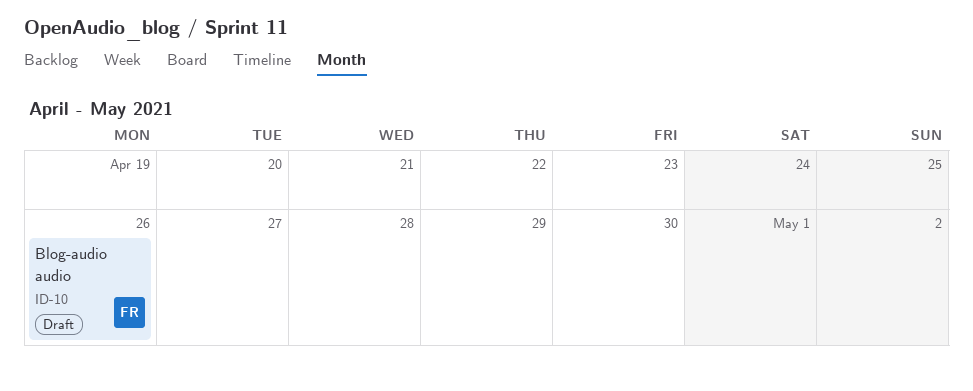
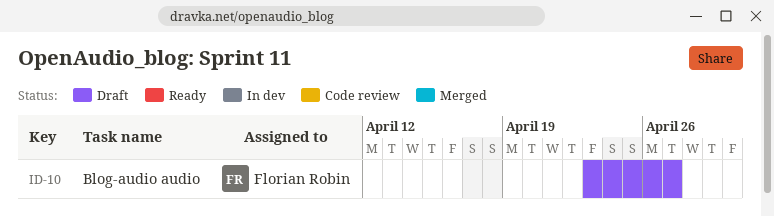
ID-10, due: Apr 26 -> Apr 27

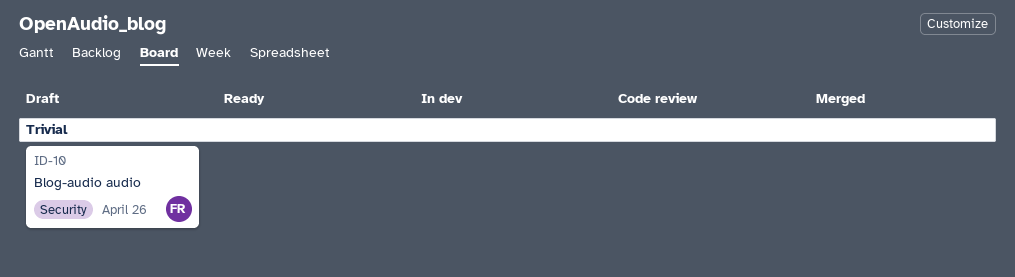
ID-10, due: Apr 27 -> Apr 26

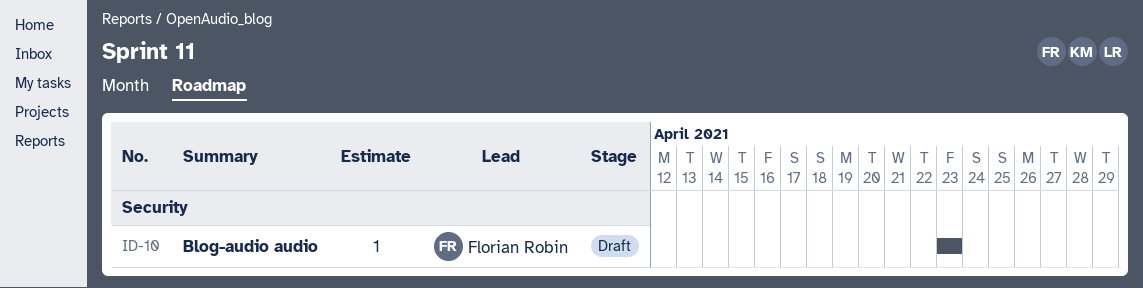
ID-10, due: Apr 26 -> Apr 23

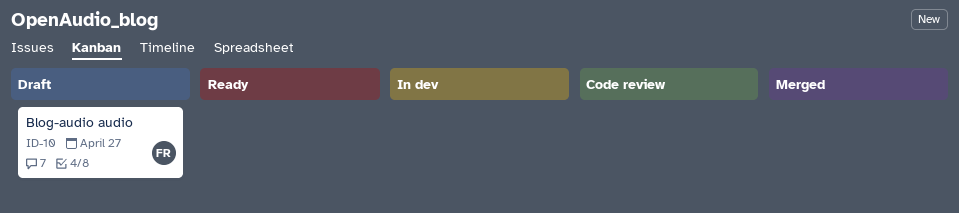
ID-10, due: Apr 23 -> Apr 27

